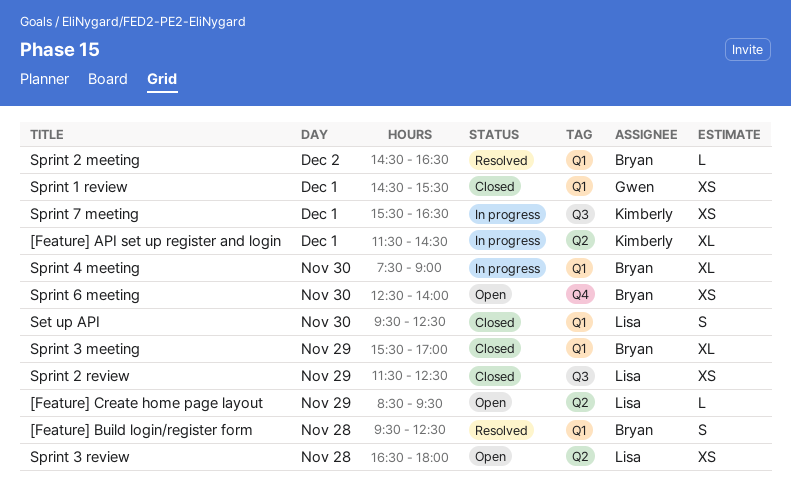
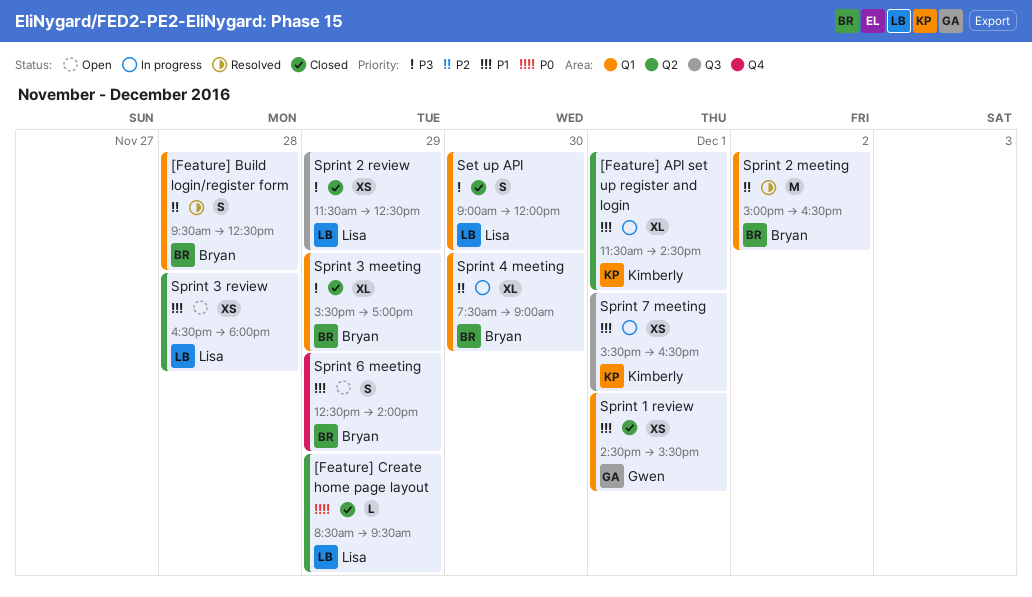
[Feature] Create home page layout, status: Open -> Closed
Set up API, begins: 09:30 -> 09:00
Set up API, ends: 12:30 -> 12:00
Sprint 2 meeting, estimate: L -> M
Sprint 2 meeting, begins: 14:30 -> 15:00
Sprint 6 meeting, estimate: XS -> S
Sprint 6 meeting, day: Nov 30 -> Nov 29

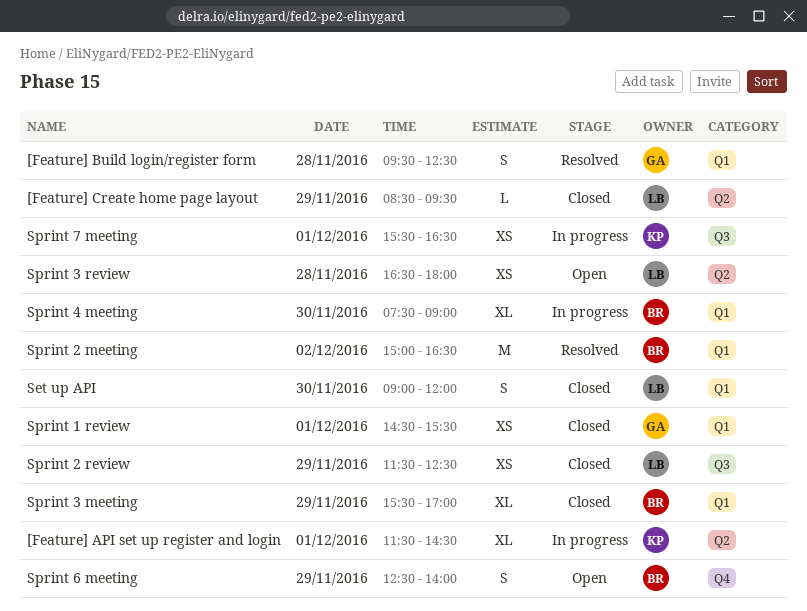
[Feature] Build login/register form, owner: Bryan -> Gwen

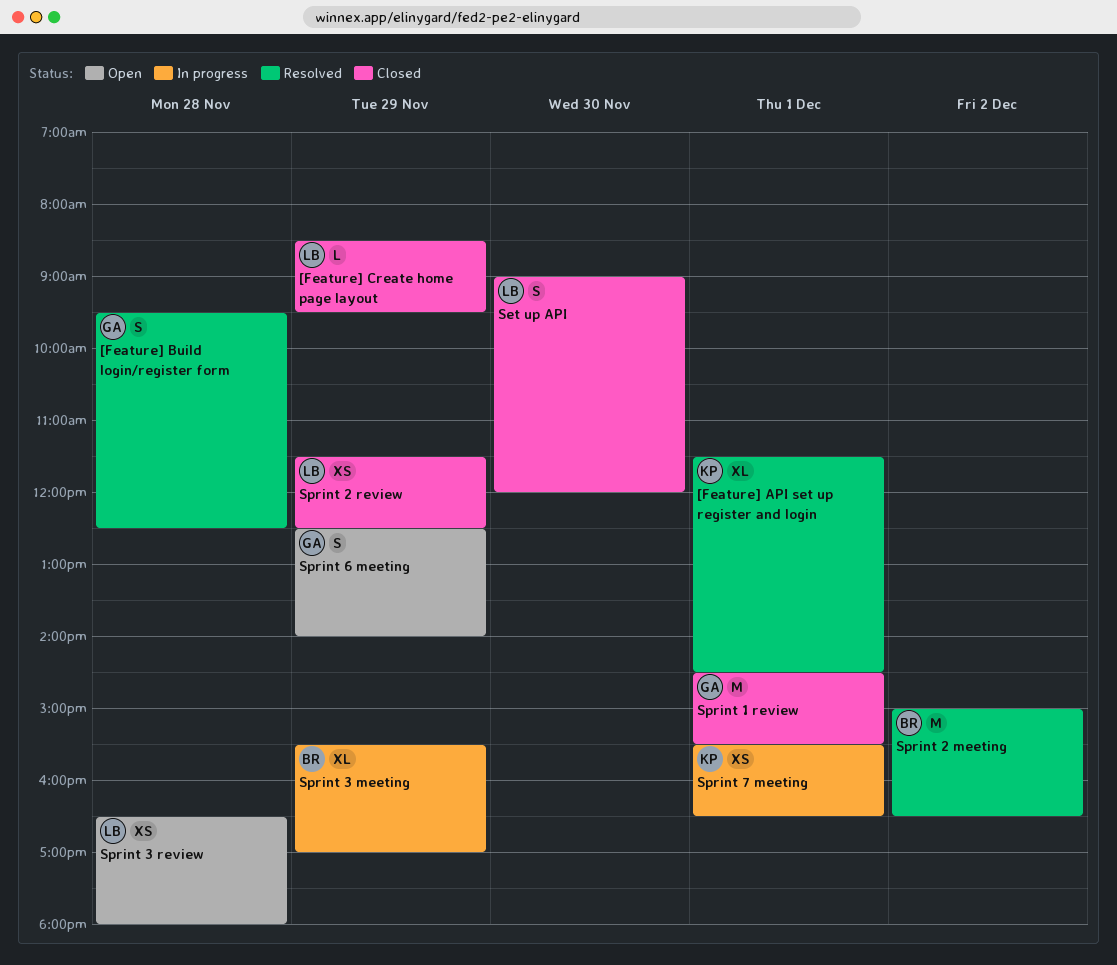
[Feature] API set up register and login, status: In progress -> Resolved
Sprint 1 review, estimate: XS -> M
Sprint 3 meeting, status: Closed -> In progress
Sprint 4 meeting: present -> none
Sprint 6 meeting, owner: BR -> GA

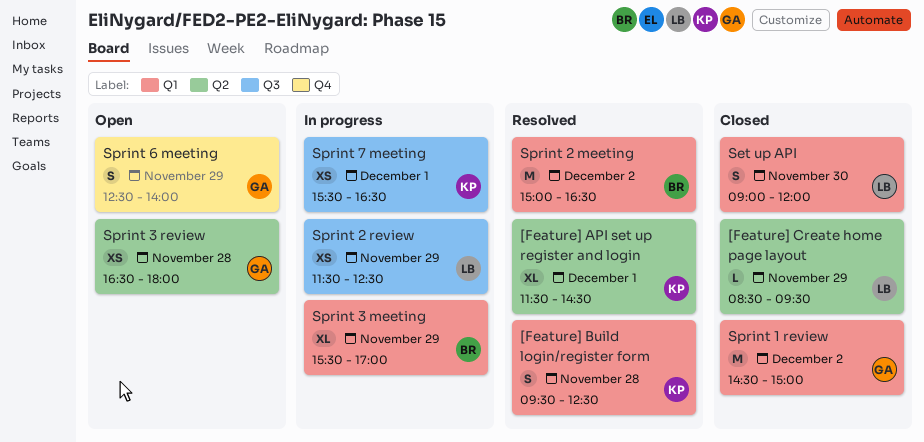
[Feature] Build login/register form, owner: GA -> KP
Sprint 1 review, day: Dec 1 -> Dec 2
Sprint 1 review, ends: 15:30 -> 15:00
Sprint 2 review, status: Closed -> In progress
Sprint 3 review, owner: LB -> GA

